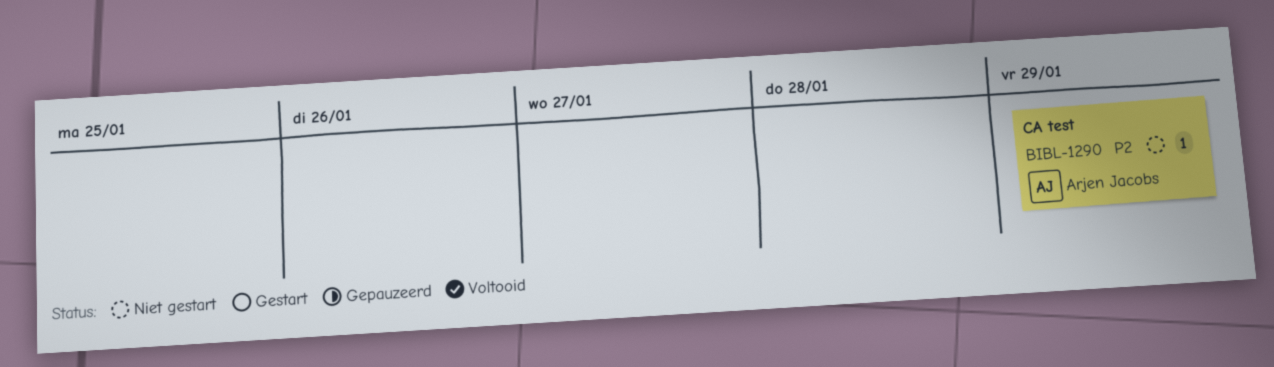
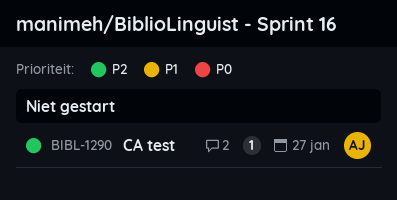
BIBL-1290, due: Jan 29 -> Jan 27

